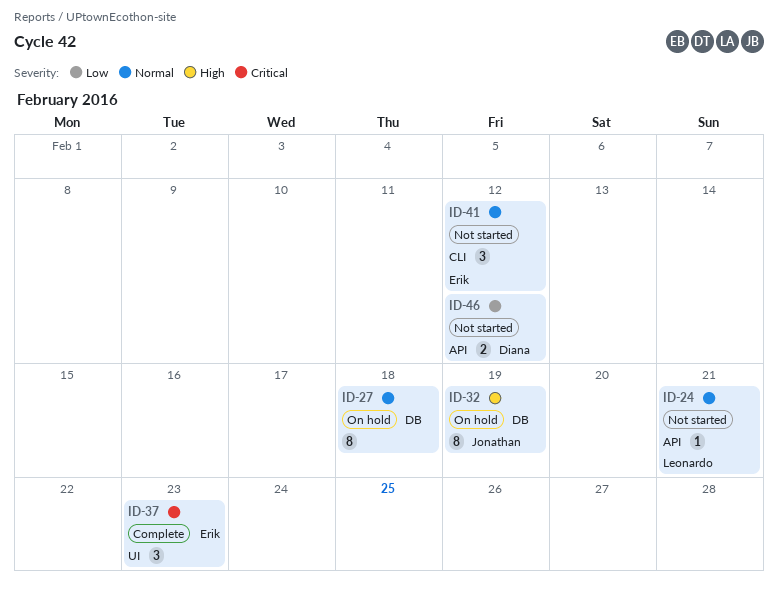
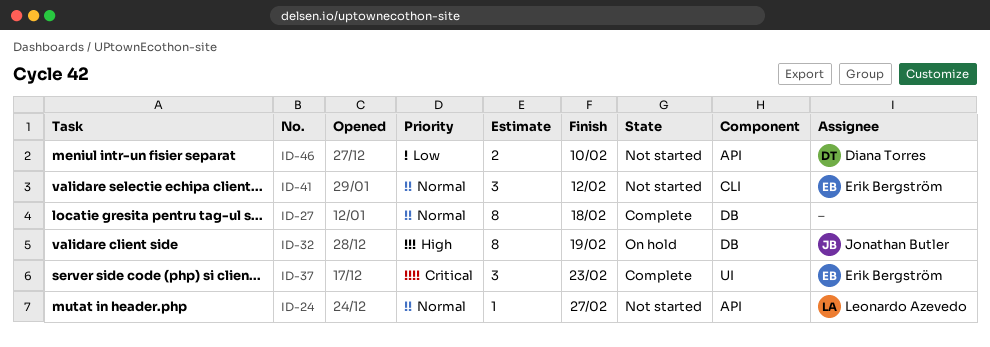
ID-24, due: Feb 21 -> Feb 27
ID-27, status: On hold -> Complete
ID-46, due: Feb 12 -> Feb 10

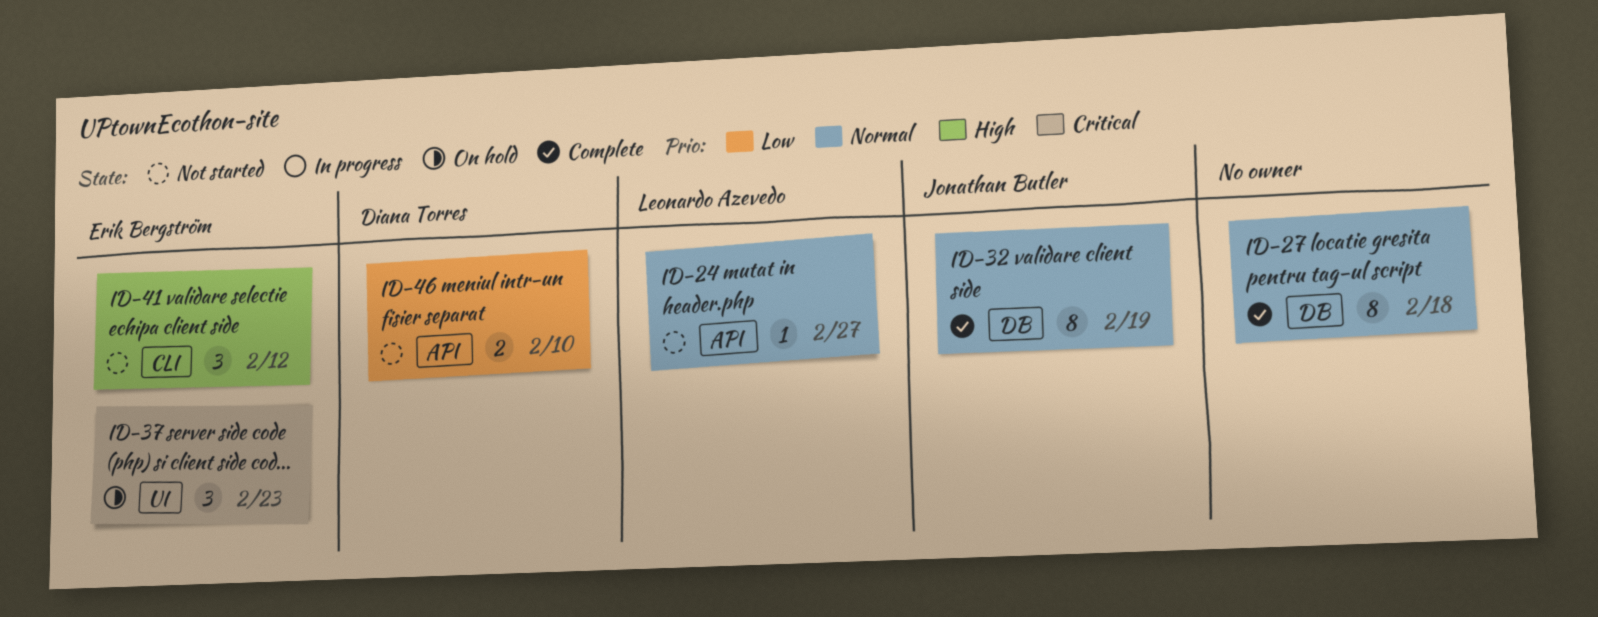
ID-32, status: On hold -> Complete
ID-32, priority: High -> Normal
ID-37, status: Complete -> On hold
ID-41, priority: Normal -> High

